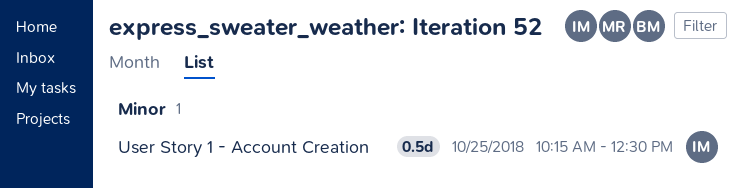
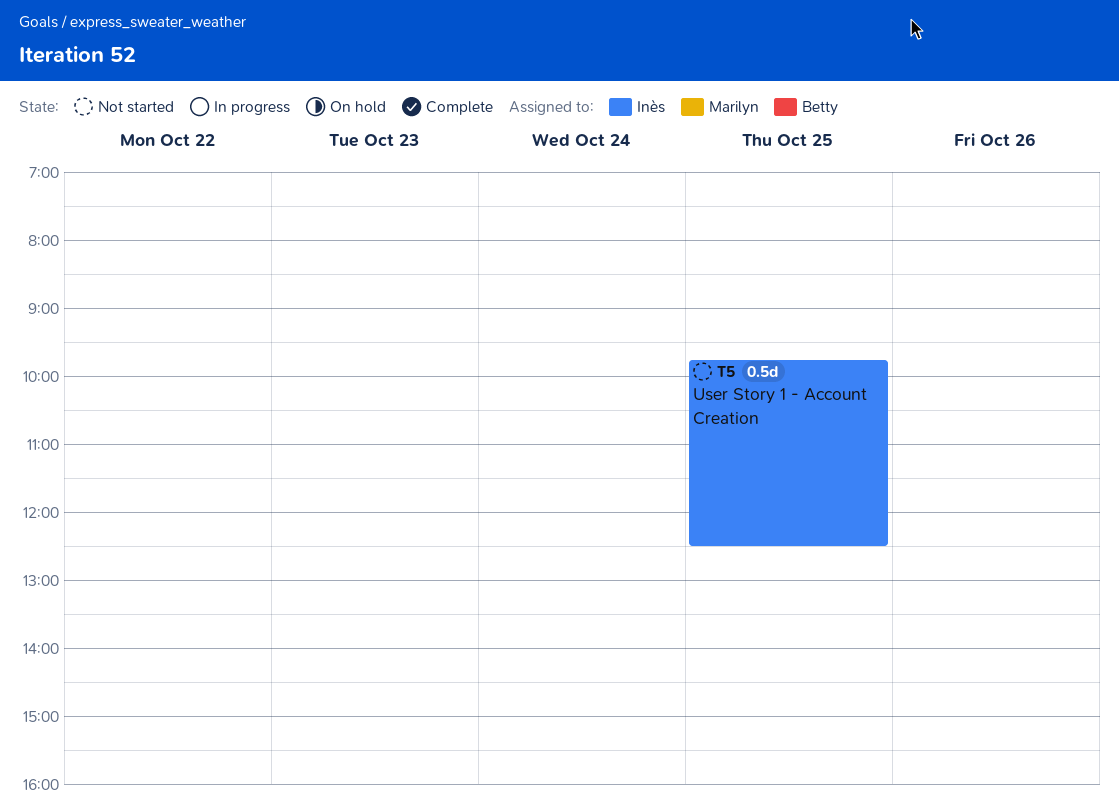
User Story 1 - Account Creation, begins: 10:15 -> 09:45

